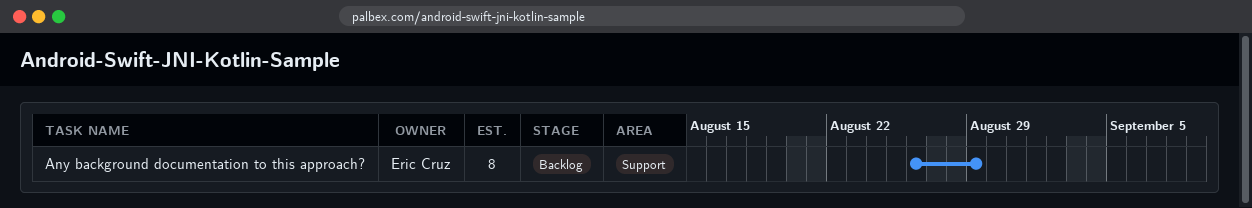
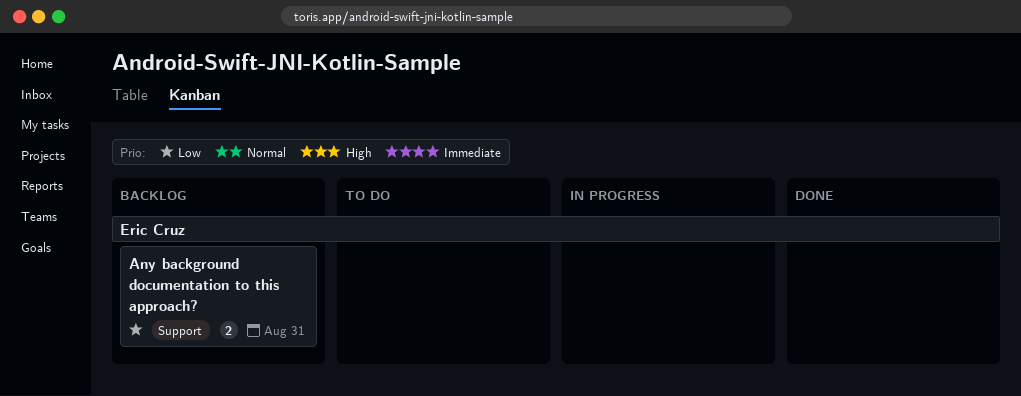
Any background documentation to this approach?, estimate: 8 -> 2
Any background documentation to this approach?, due: Aug 29 -> Aug 31

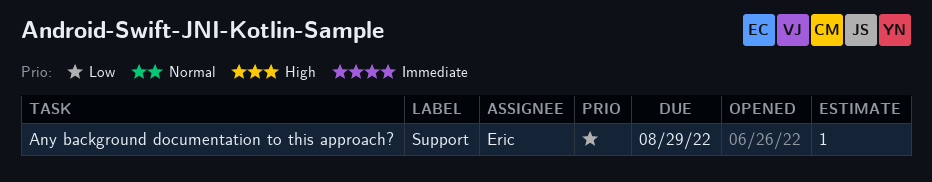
Any background documentation to this approach?, estimate: 2 -> 1
Any background documentation to this approach?, due: Aug 31 -> Aug 29

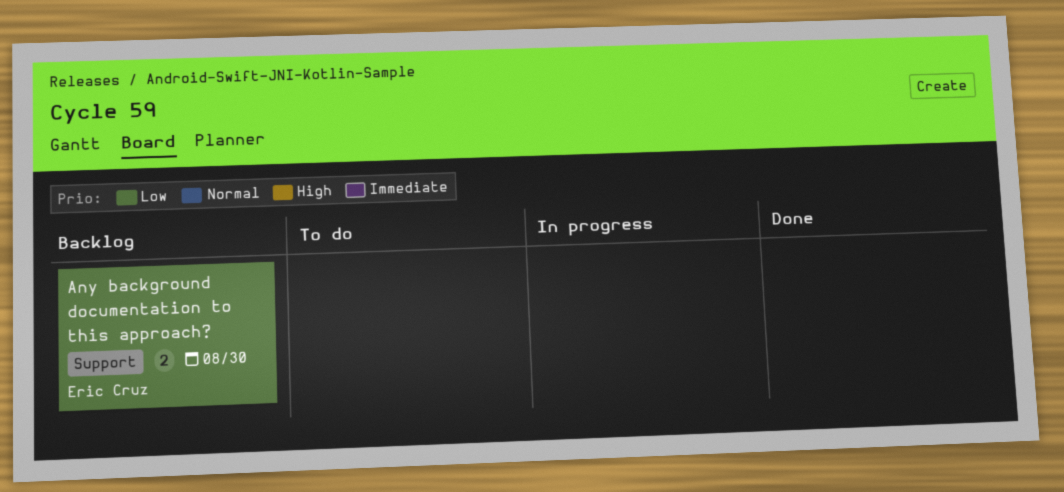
Any background documentation to this approach?, estimate: 1 -> 2
Any background documentation to this approach?, due: Aug 29 -> Aug 30

